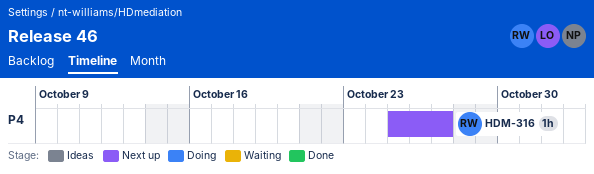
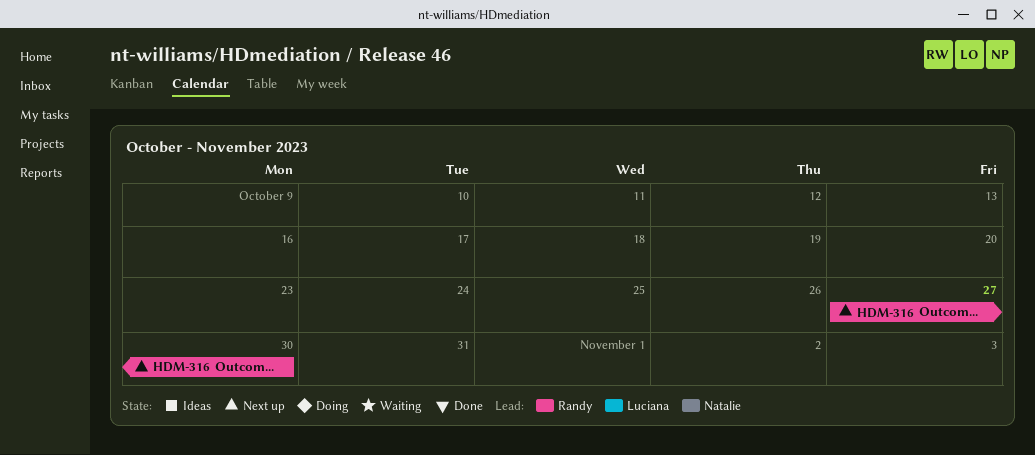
HDM-316, start: Oct 25 -> Oct 27
HDM-316, due: Oct 27 -> Oct 30

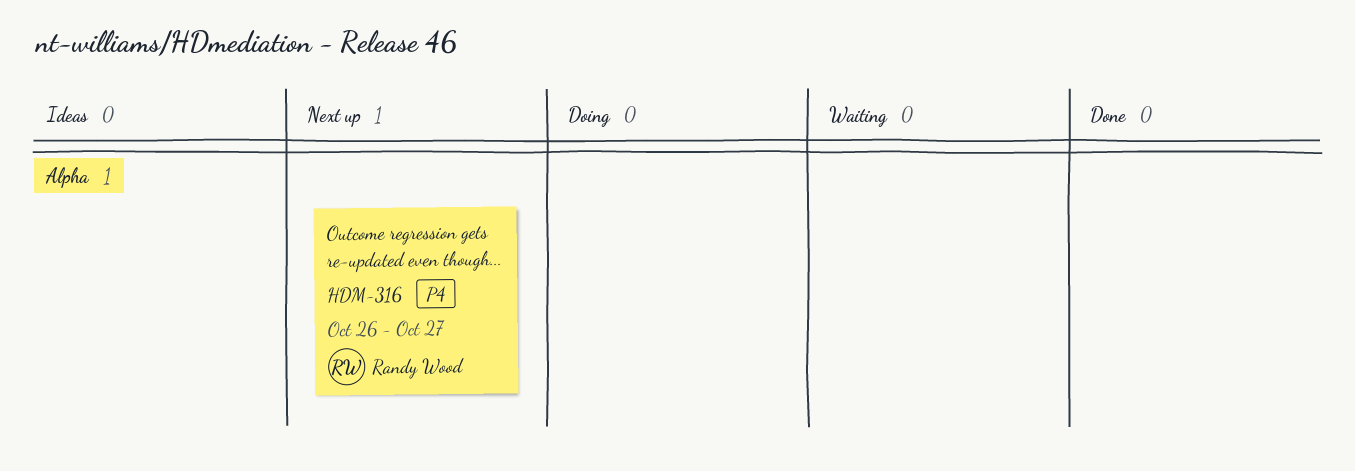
HDM-316, start: Oct 27 -> Oct 26
HDM-316, due: Oct 30 -> Oct 27

